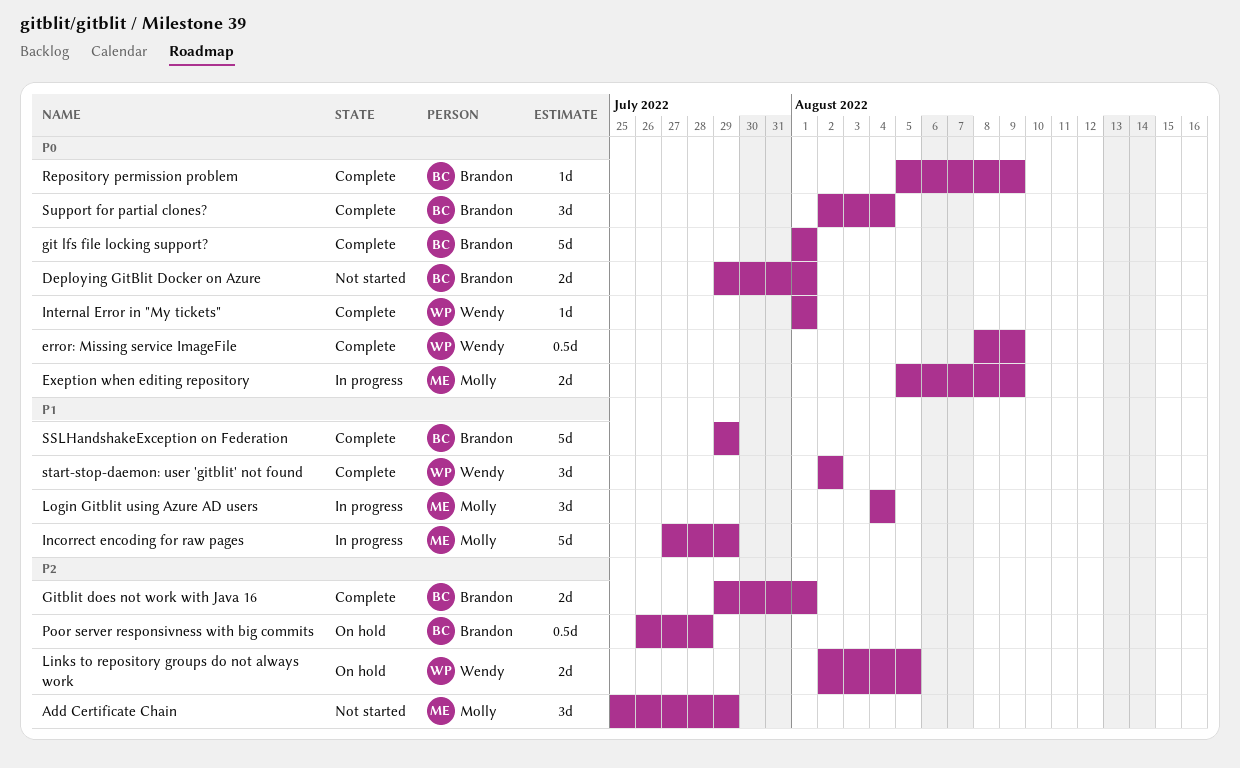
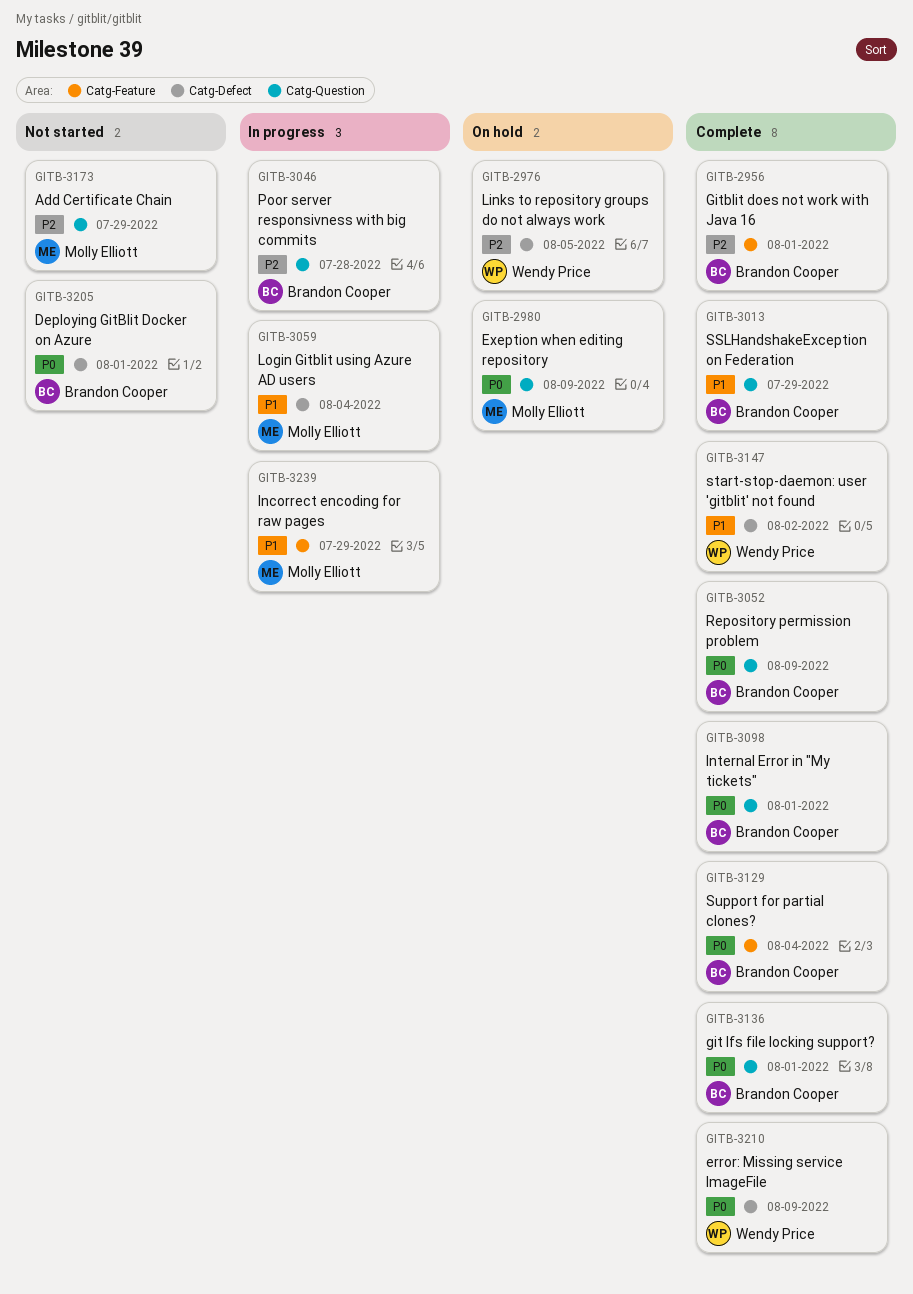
Exeption when editing repository, status: In progress -> On hold
Internal Error in "My tickets", owner: Wendy Price -> Brandon Cooper
Poor server responsivness with big commits, status: On hold -> In progress

